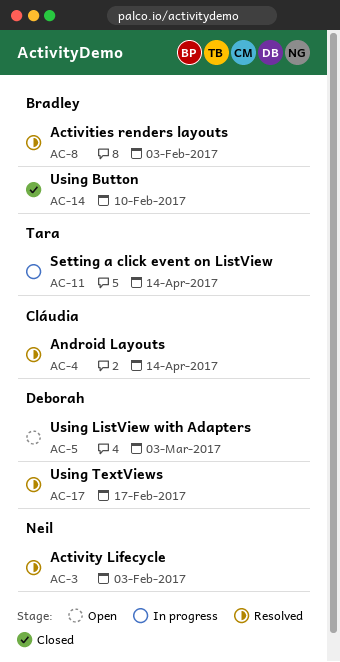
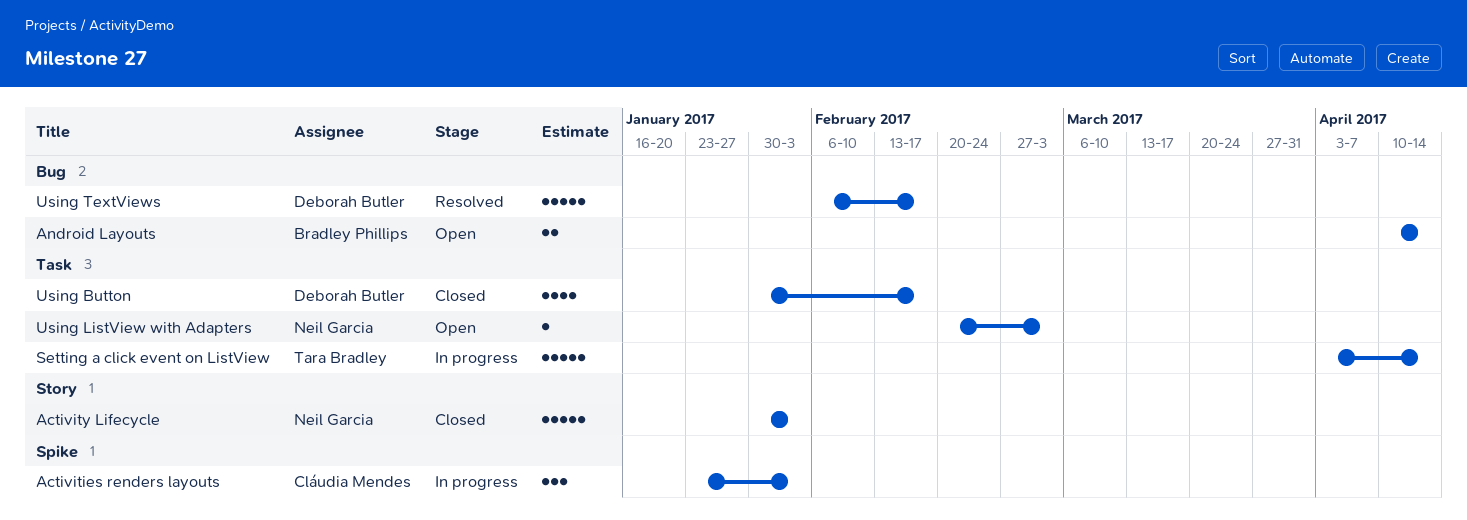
Activities renders layouts, status: Resolved -> In progress
Activities renders layouts, owner: Bradley Phillips -> Cláudia Mendes
Activity Lifecycle, status: Resolved -> Closed
Android Layouts, status: Resolved -> Open
Android Layouts, owner: Cláudia Mendes -> Bradley Phillips
Using Button, owner: Bradley Phillips -> Deborah Butler
Using Button, due: Feb 10 -> Feb 17
Using ListView with Adapters, owner: Deborah Butler -> Neil Garcia

